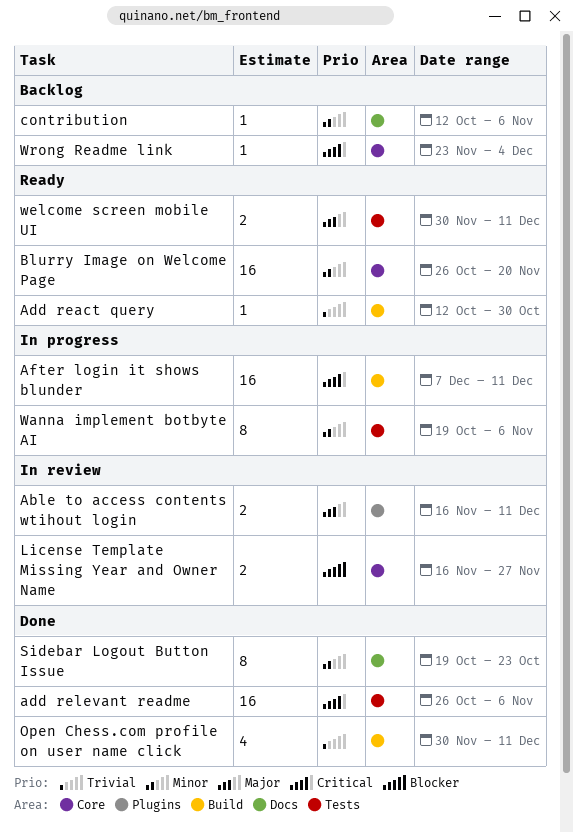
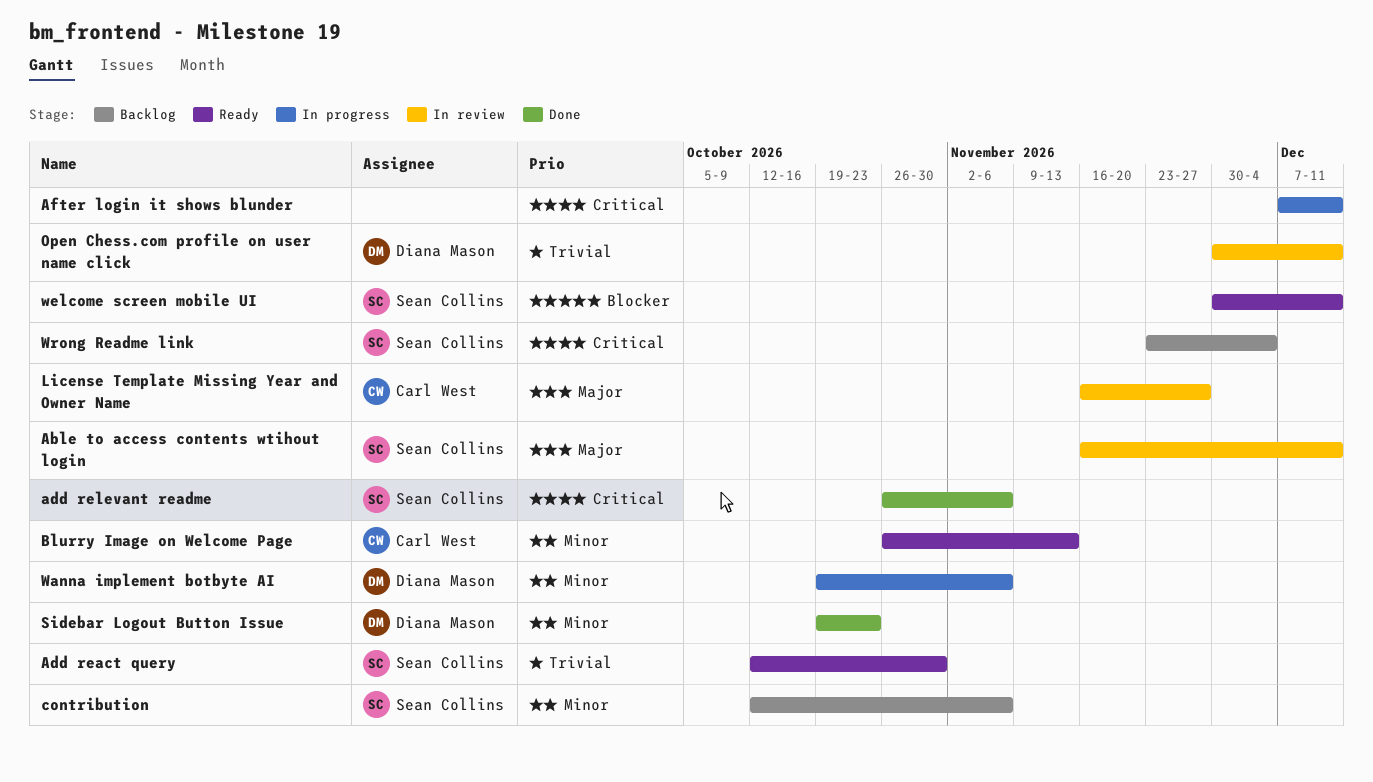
Blurry Image on Welcome Page, due: Nov 20 -> Nov 13
License Template Missing Year and Owner Name, priority: Blocker -> Major
Open Chess.com profile on user name click, status: Done -> In review
welcome screen mobile UI, priority: Major -> Blocker

